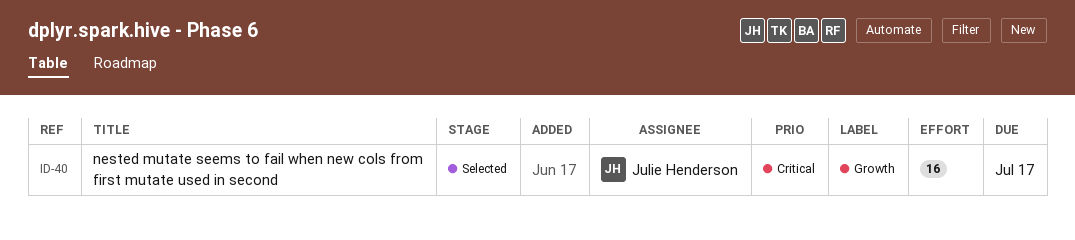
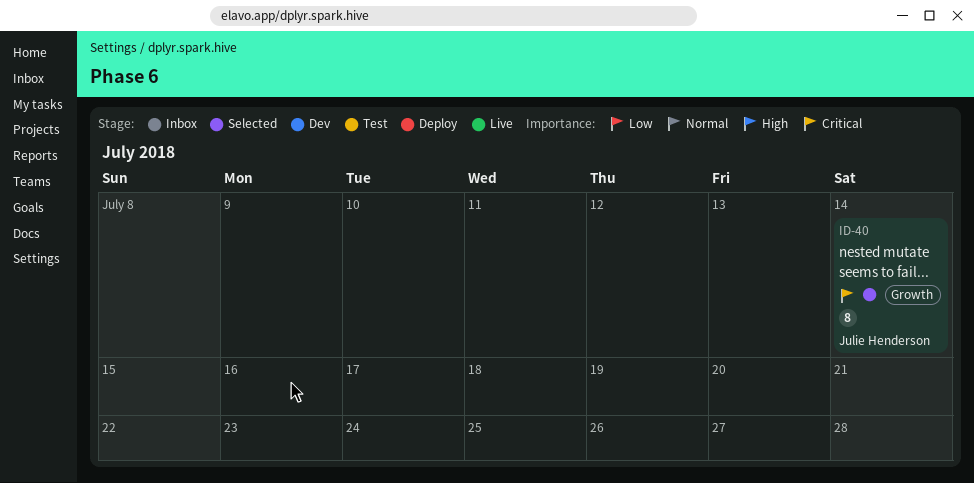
ID-40, estimate: 16 -> 8
ID-40, due: Jul 17 -> Jul 14

